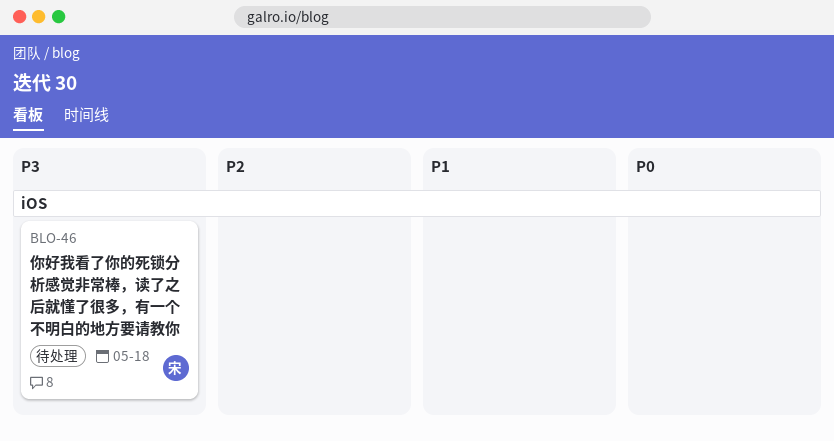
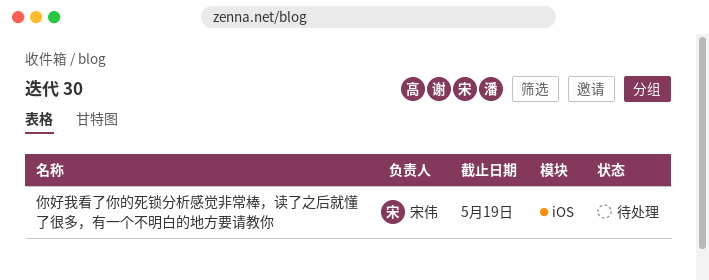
你好我看了你的死锁分析感觉非常棒，读了之后就懂了很多，有一个不明白的地方要请教你, due: May 18 -> May 19

